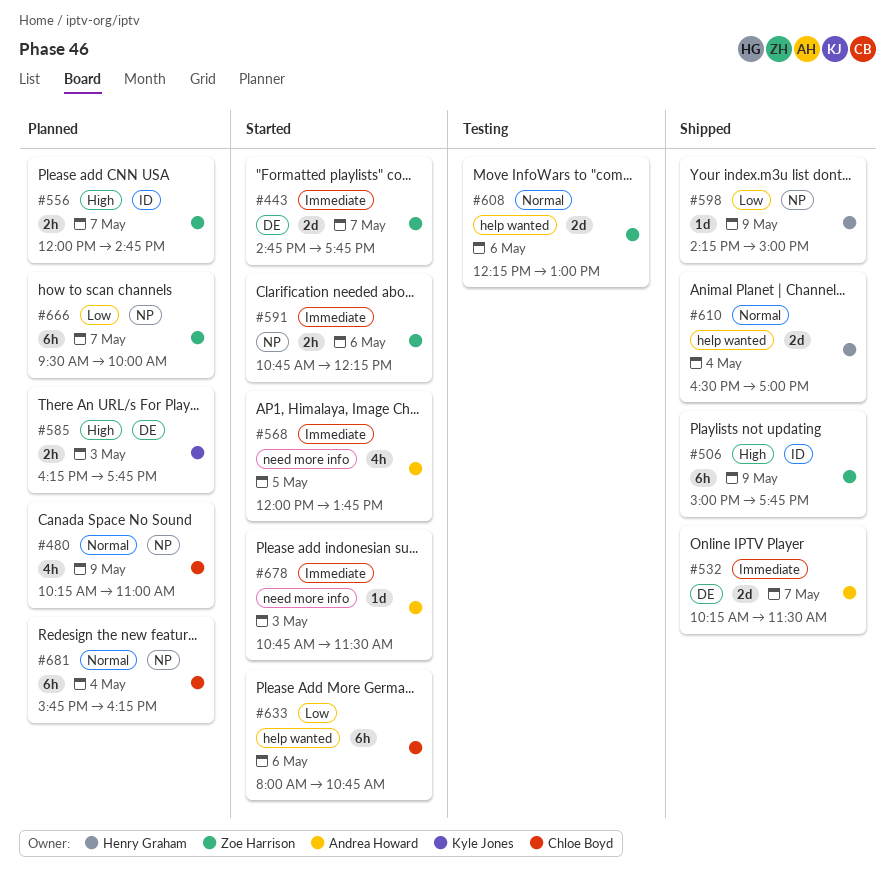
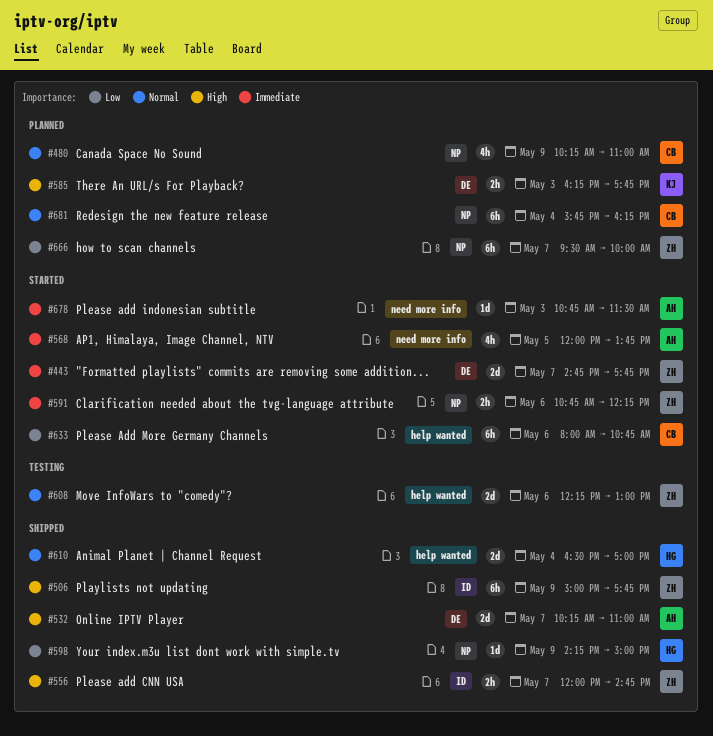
#532, priority: Immediate -> High
#532, ends: 11:30 -> 11:00
#556, status: Planned -> Shipped

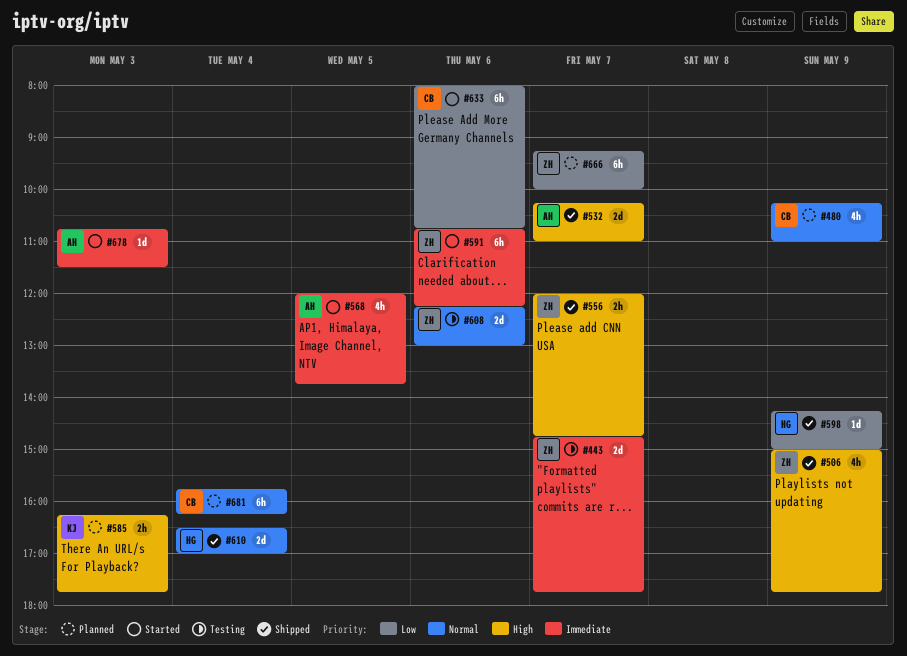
#443, status: Started -> Testing
#506, estimate: 6h -> 4h
#591, estimate: 2h -> 6h
#666, begins: 09:30 -> 09:15

